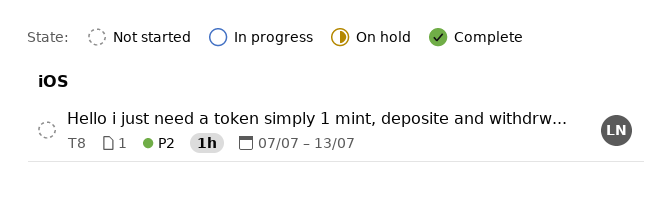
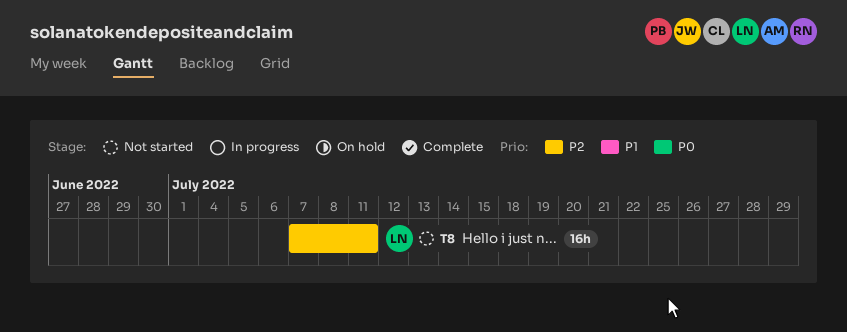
T8, estimate: 1h -> 16h
T8, due: Jul 13 -> Jul 11

